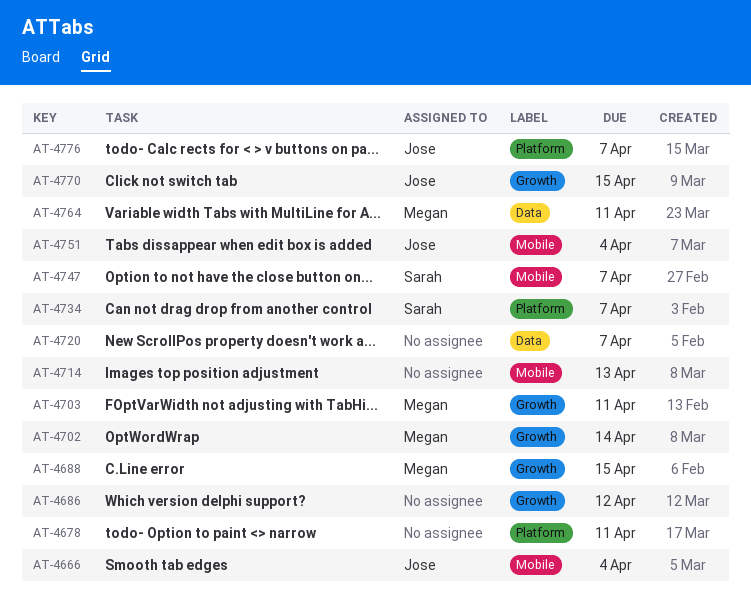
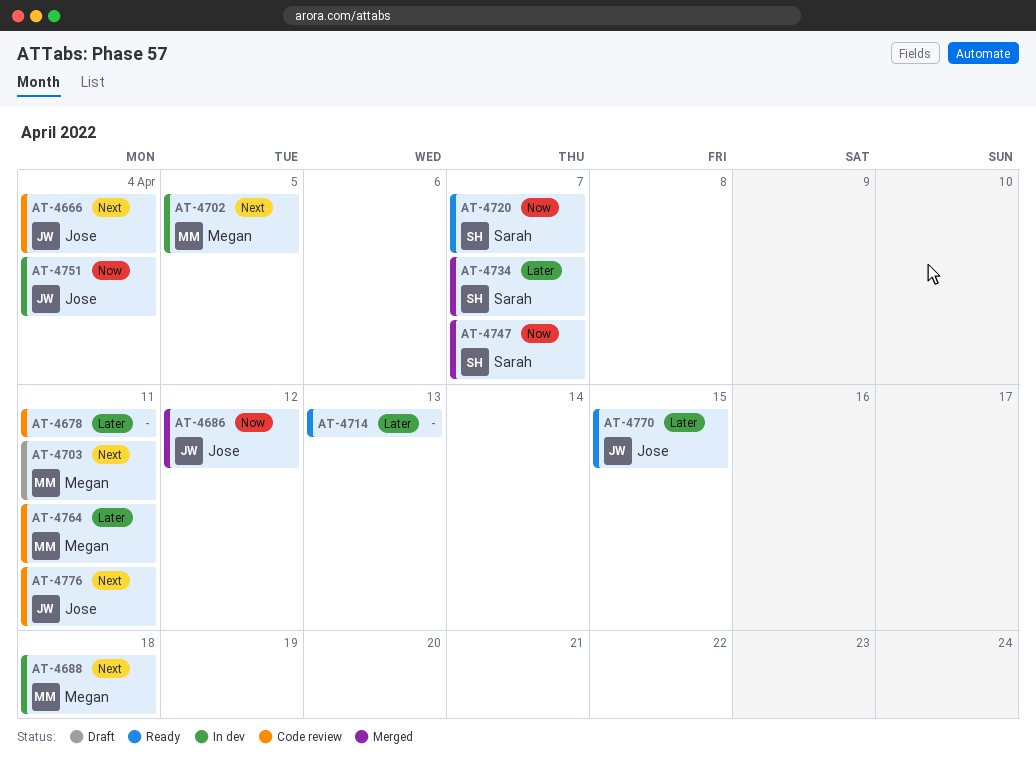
AT-4686, owner: none -> Jose
AT-4688, due: Apr 15 -> Apr 18
AT-4702, due: Apr 14 -> Apr 5
AT-4720, owner: none -> Sarah
AT-4776, due: Apr 7 -> Apr 11

